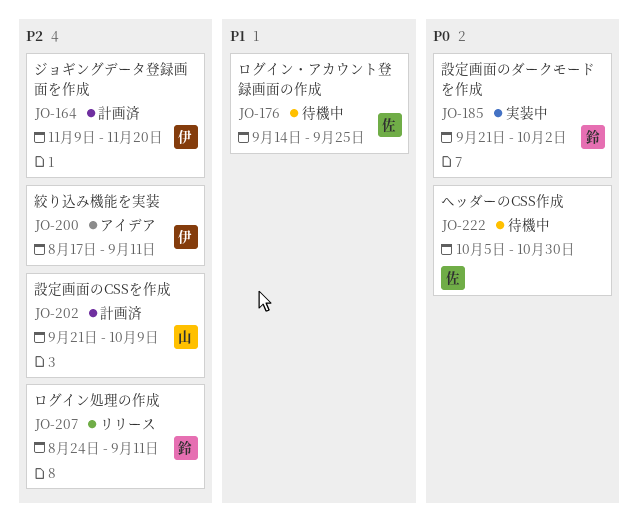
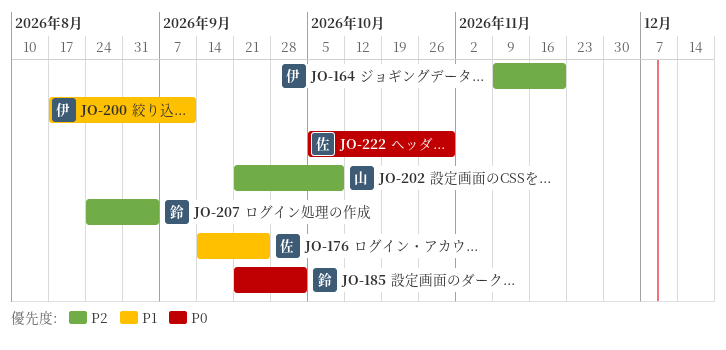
JO-200, priority: P2 -> P1
JO-207, due: Sep 11 -> Sep 4

